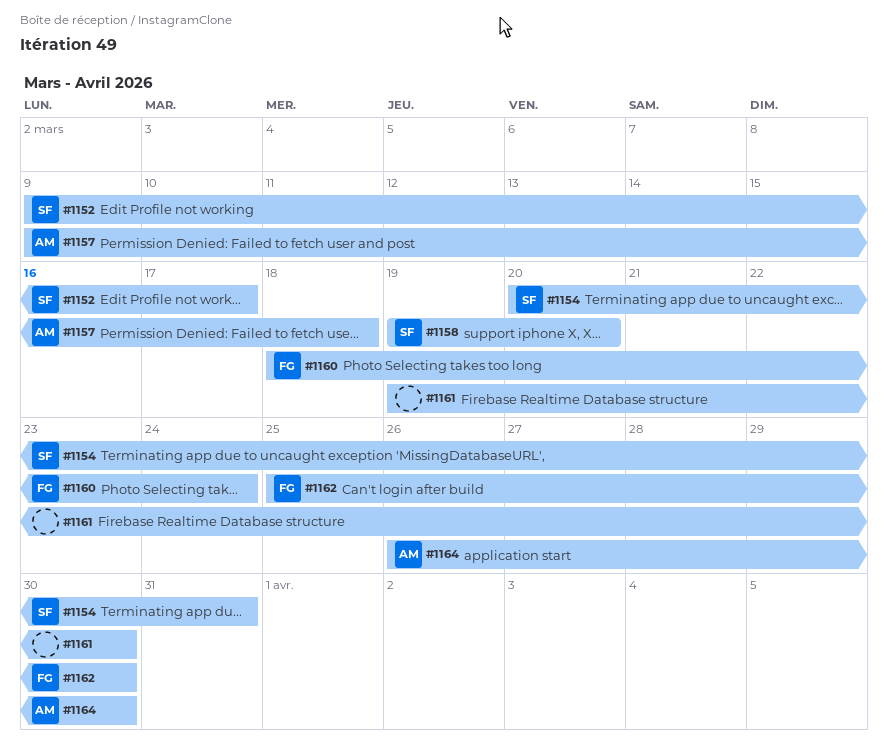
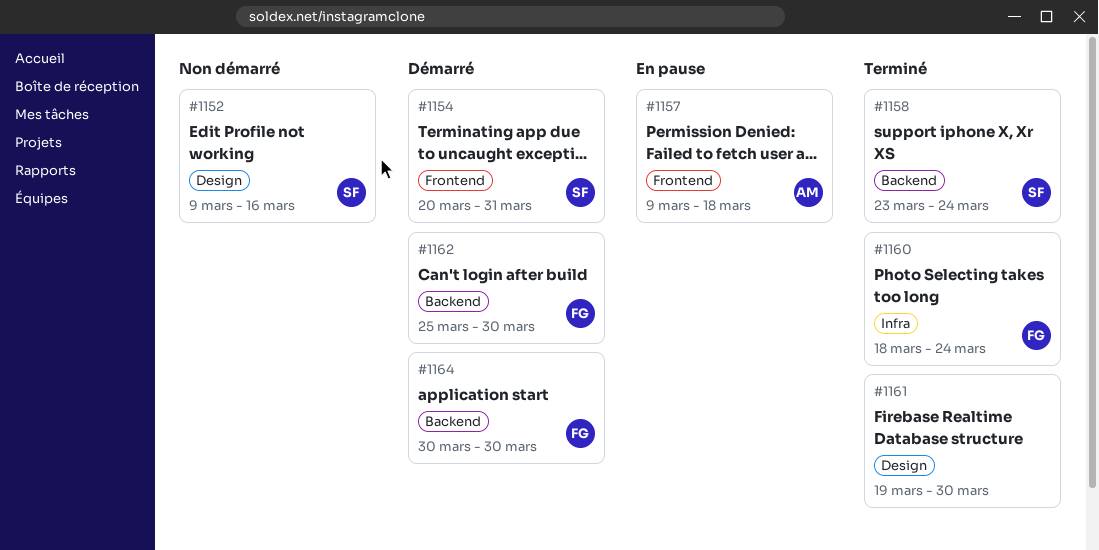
#1152, due: Mar 17 -> Mar 16
#1158, start: Mar 19 -> Mar 23
#1158, due: Mar 20 -> Mar 24
#1164, owner: AM -> FG
#1164, start: Mar 26 -> Mar 30

